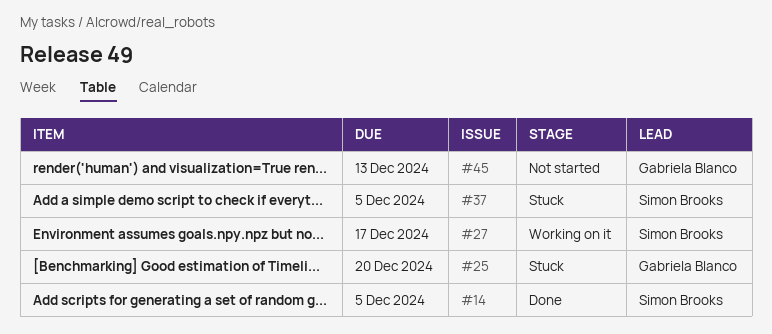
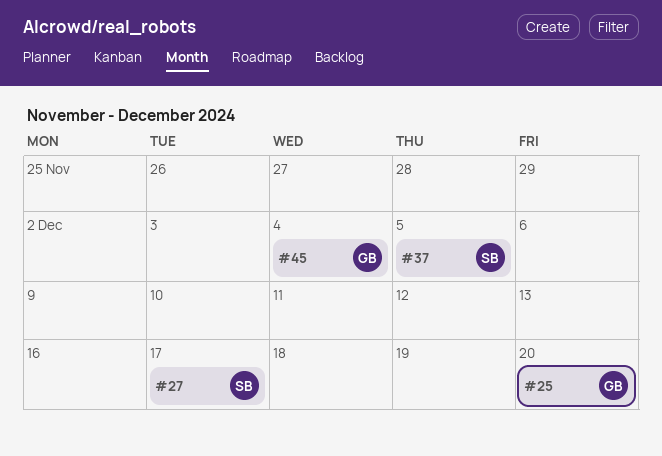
#14: present -> none
#45, due: Dec 13 -> Dec 4

